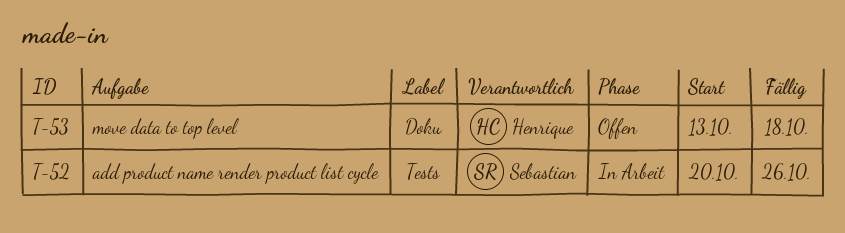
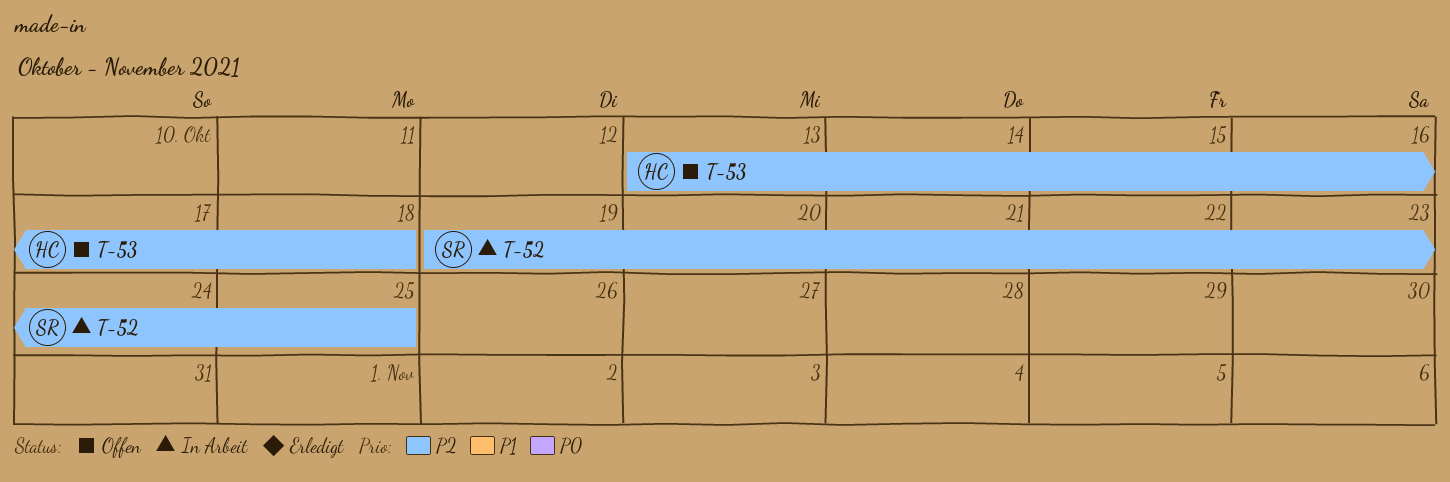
T-52, start: Oct 20 -> Oct 19
T-52, due: Oct 26 -> Oct 25

